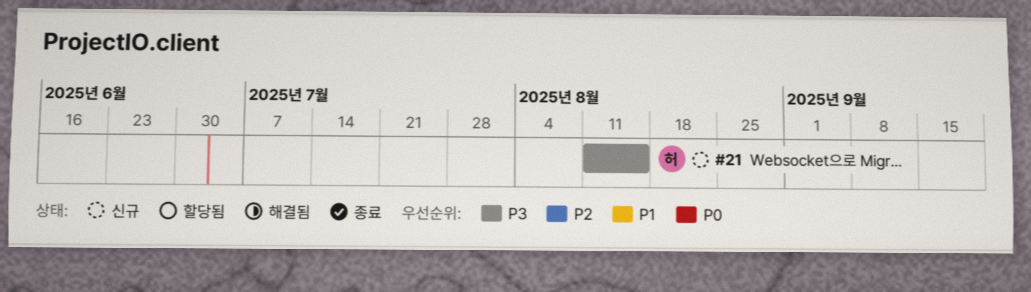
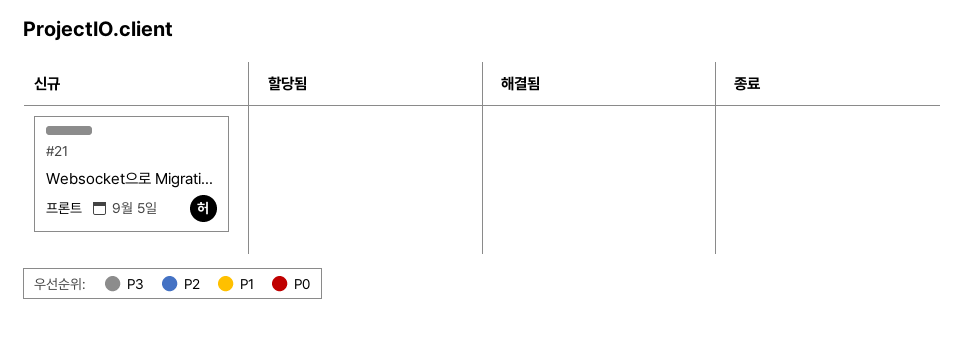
#21, due: Aug 15 -> Sep 5

